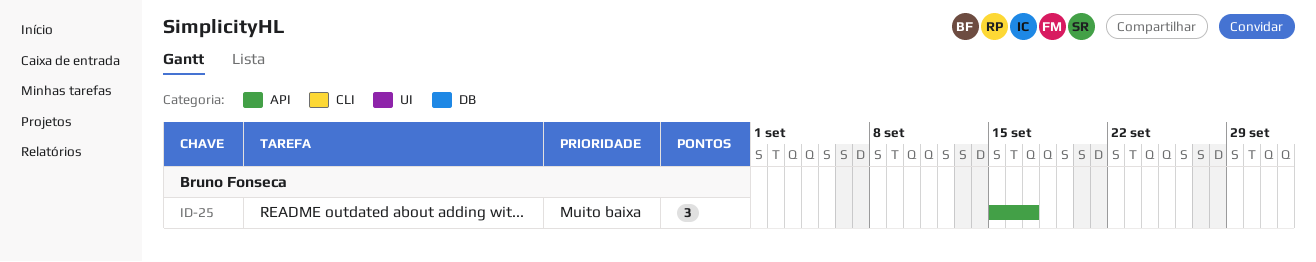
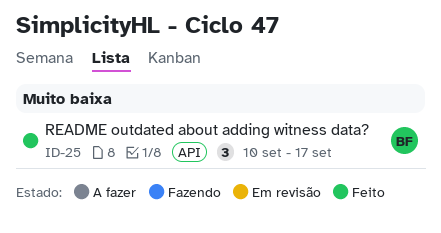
ID-25, start: Sep 15 -> Sep 10

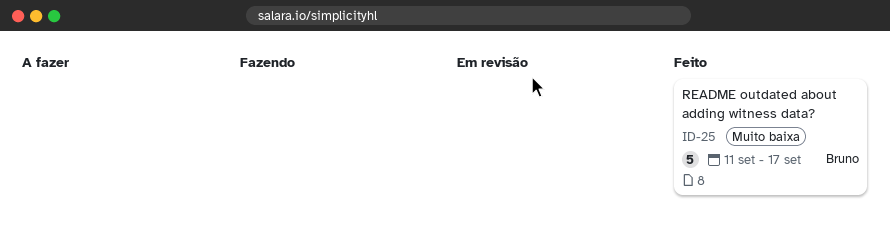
ID-25, estimate: 3 -> 5
ID-25, start: Sep 10 -> Sep 11

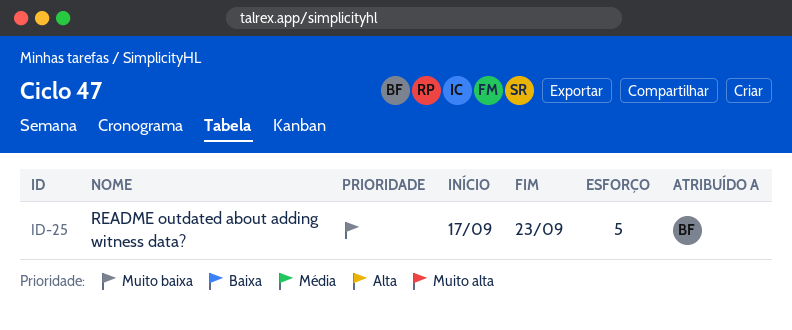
ID-25, start: Sep 11 -> Sep 17
ID-25, due: Sep 17 -> Sep 23

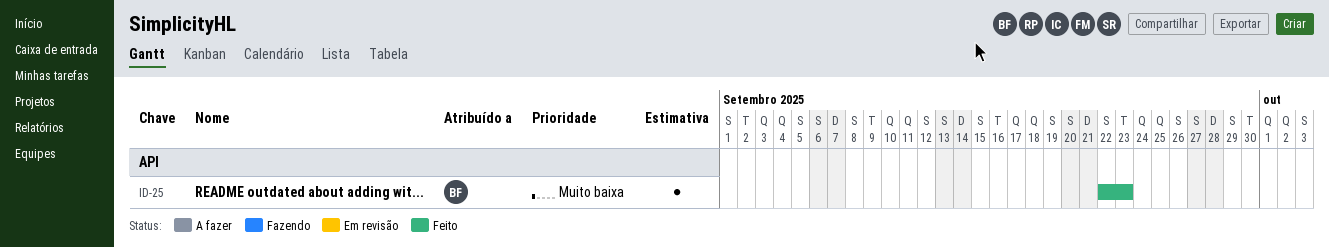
ID-25, estimate: 5 -> 1
ID-25, start: Sep 17 -> Sep 22

